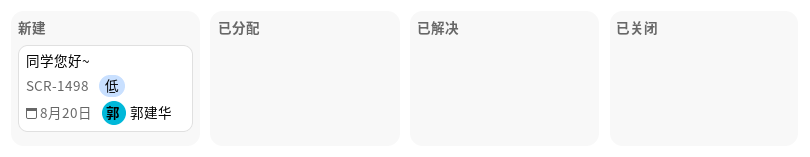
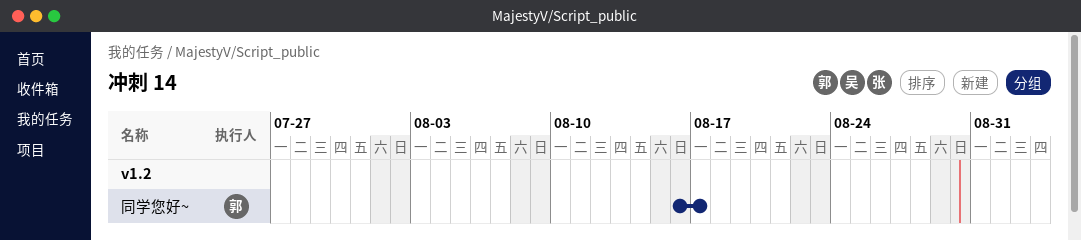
同学您好~, due: Aug 20 -> Aug 17

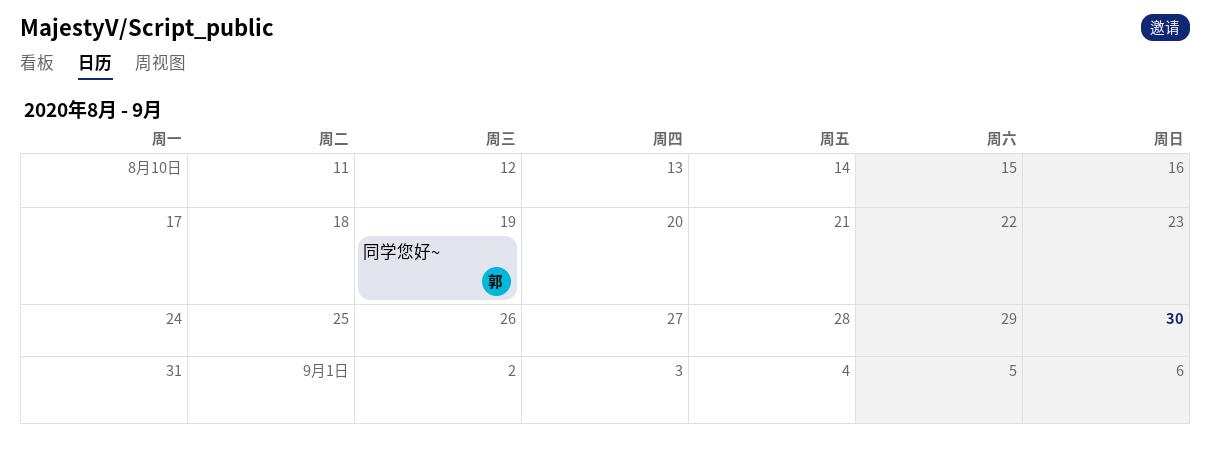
同学您好~, due: Aug 17 -> Aug 19

